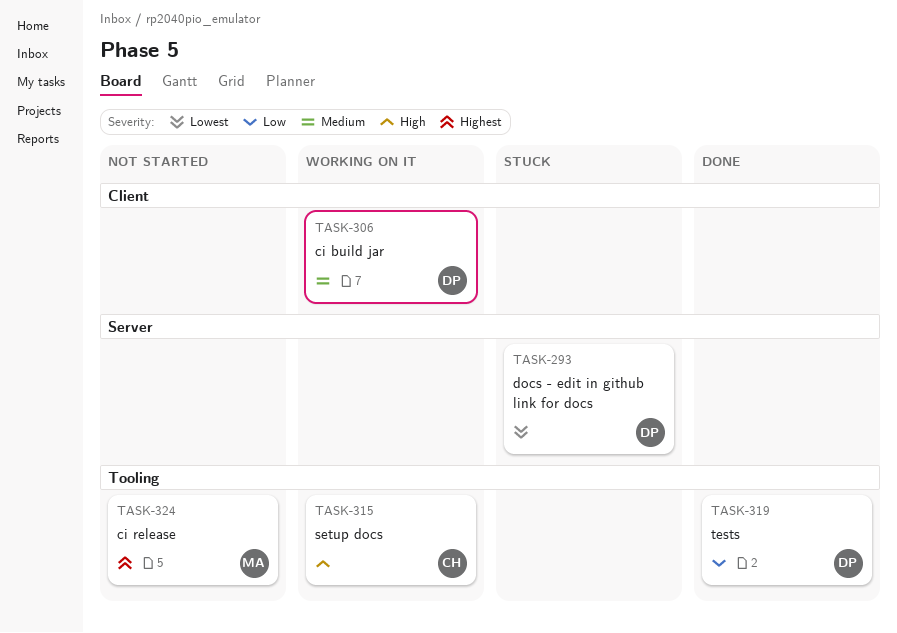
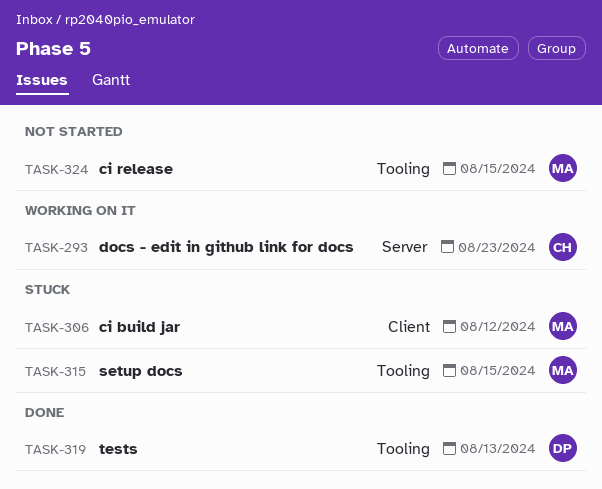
TASK-293, status: Stuck -> Working on it
TASK-293, owner: DP -> CH
TASK-306, status: Working on it -> Stuck
TASK-306, owner: DP -> MA
TASK-315, status: Working on it -> Stuck
TASK-315, owner: CH -> MA

